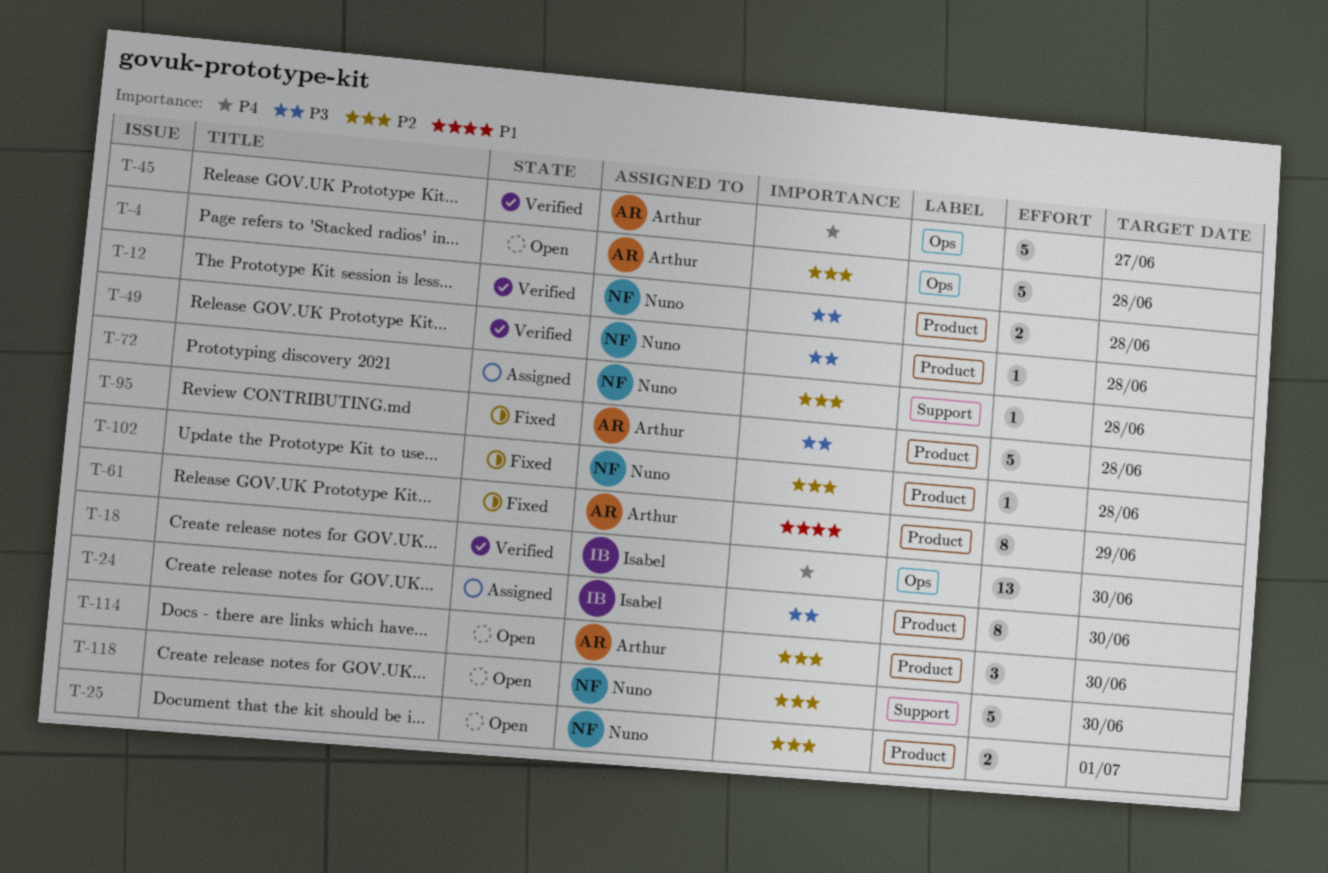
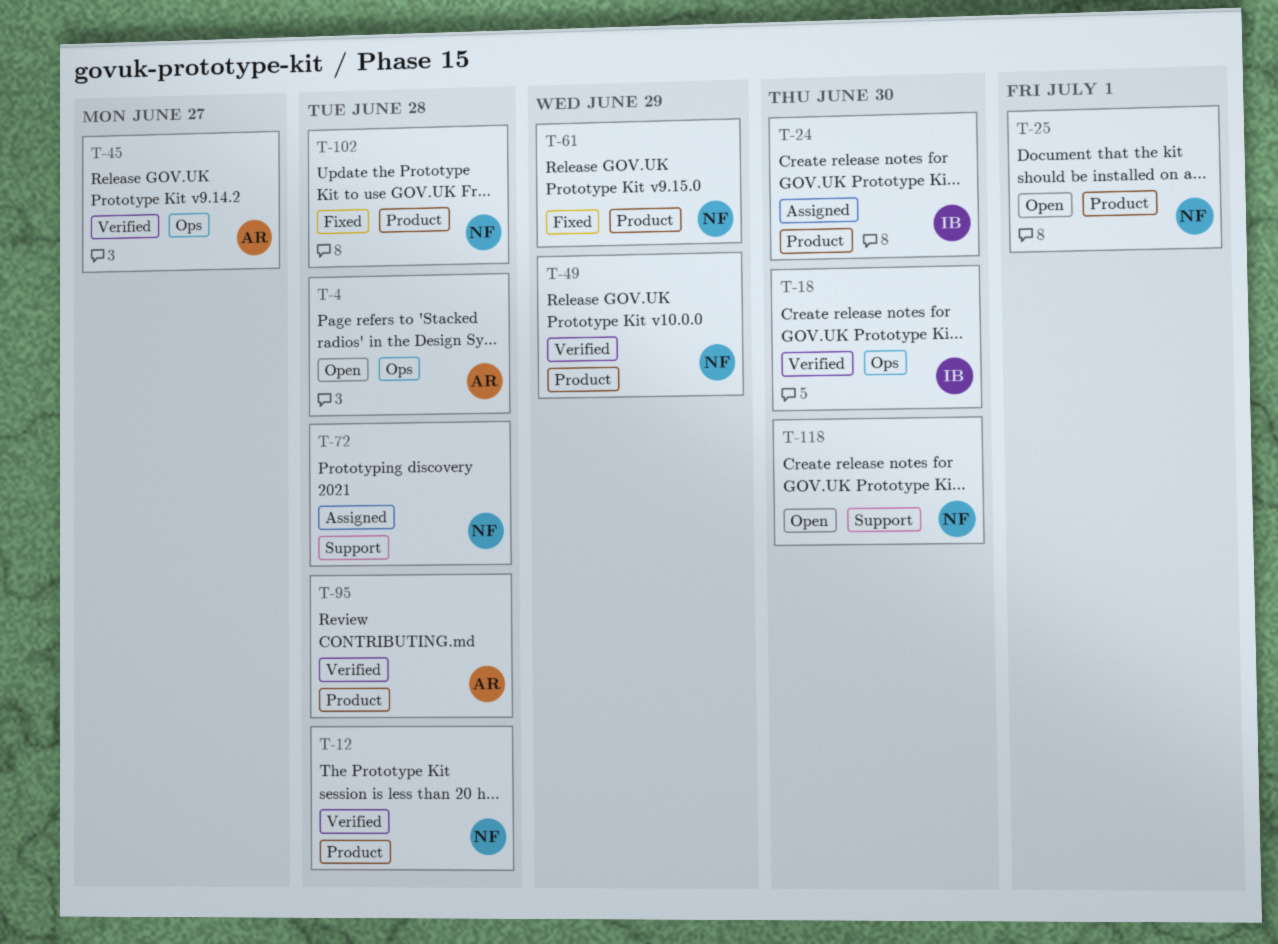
T-49, due: Jun 28 -> Jun 29
T-61, owner: Arthur -> Nuno
T-95, status: Fixed -> Verified
T-114: present -> none

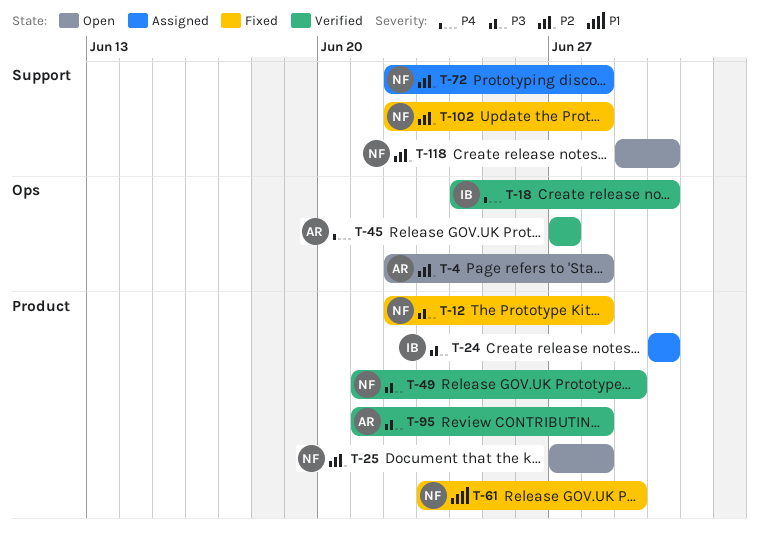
T-12, status: Verified -> Fixed
T-25, due: Jul 1 -> Jun 28
T-102, label: Product -> Support

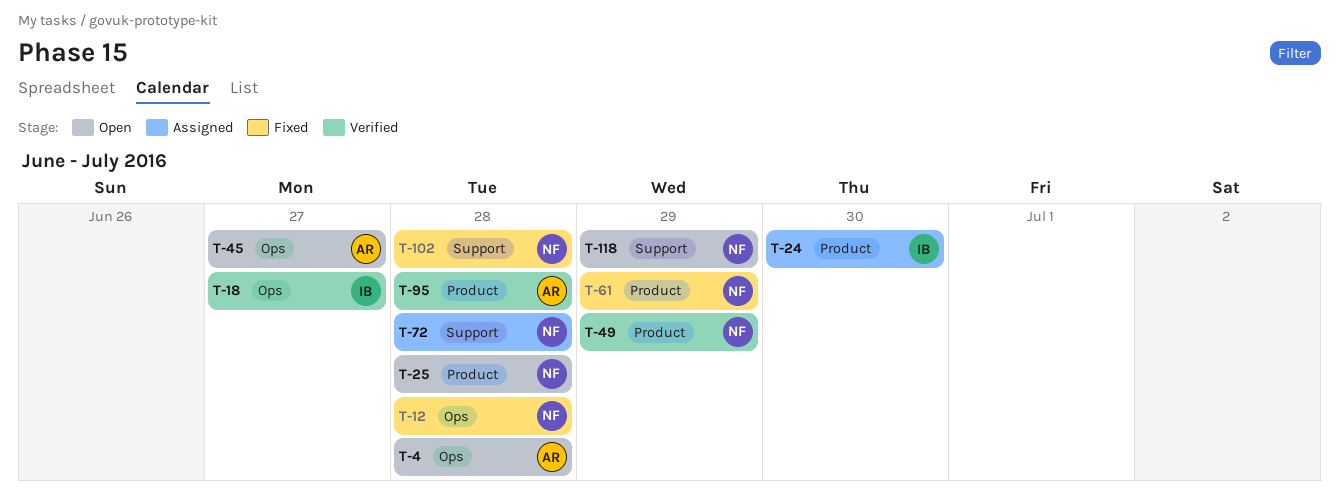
T-12, label: Product -> Ops
T-18, due: Jun 30 -> Jun 27
T-45, status: Verified -> Open
T-118, due: Jun 30 -> Jun 29

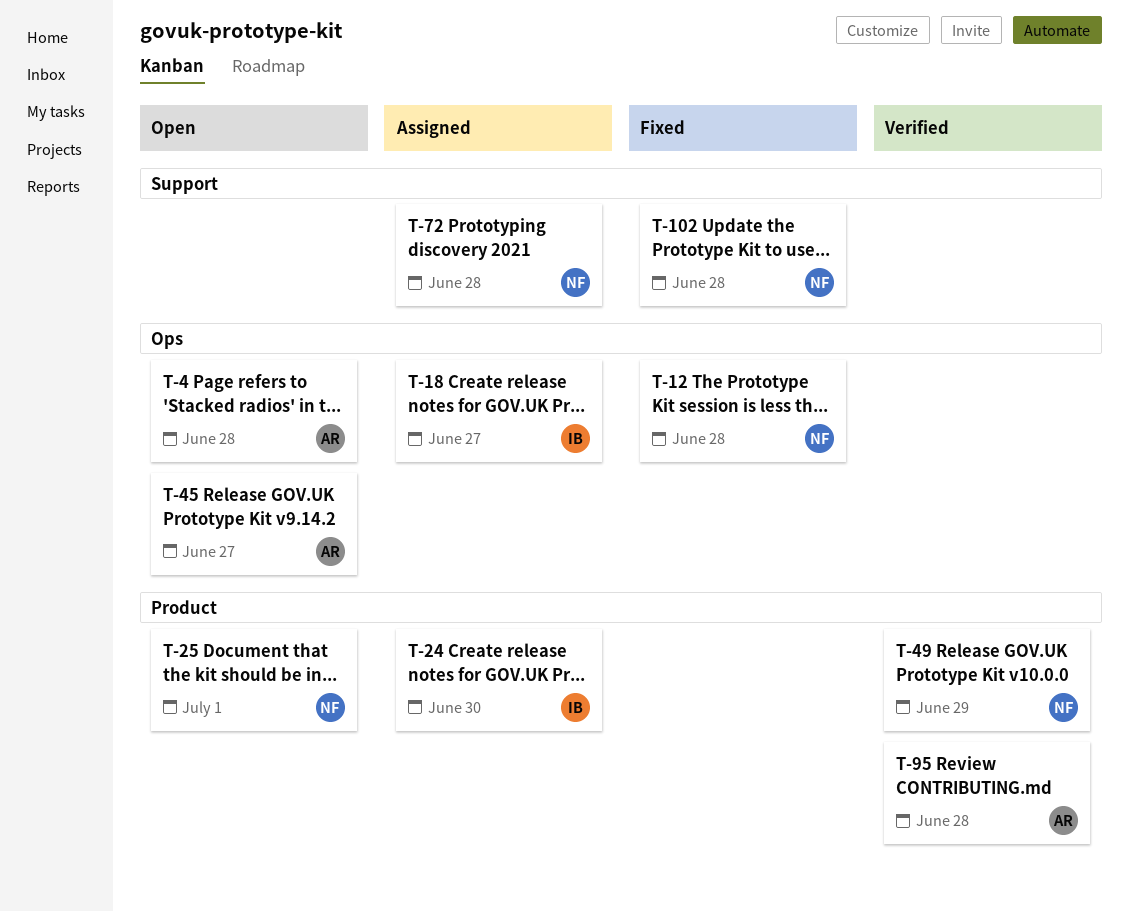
T-18, status: Verified -> Assigned
T-25, due: Jun 28 -> Jul 1
T-61: present -> none
T-118: present -> none

